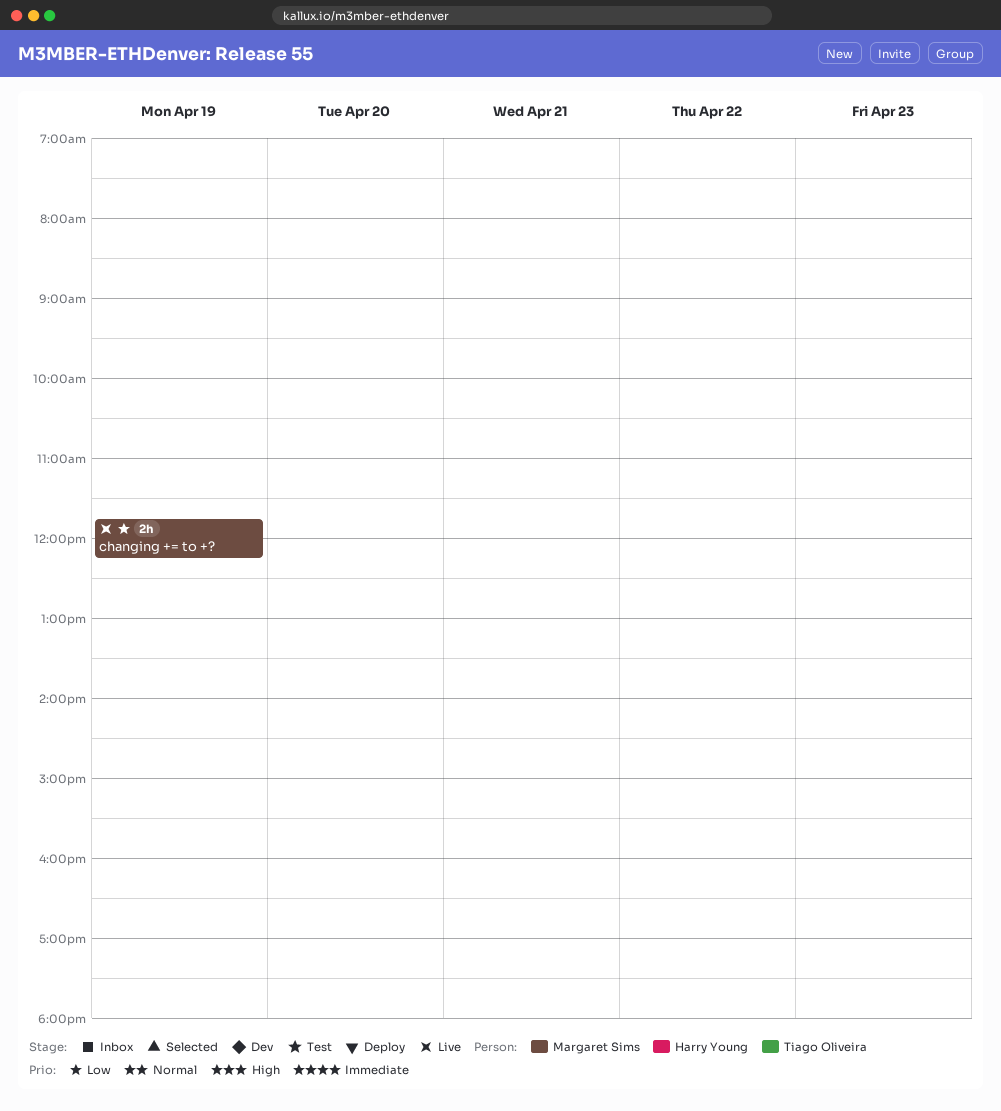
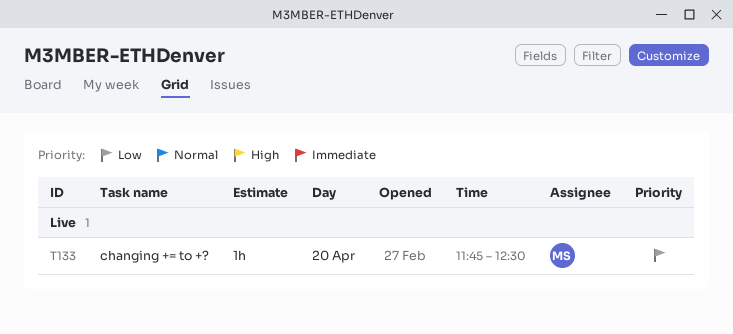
changing += to +?, estimate: 2h -> 1h
changing += to +?, day: Apr 19 -> Apr 20
changing += to +?, ends: 12:15 -> 12:30

